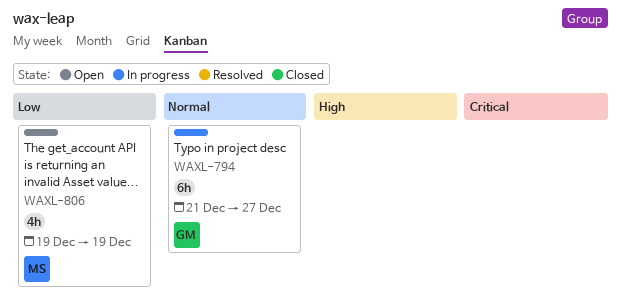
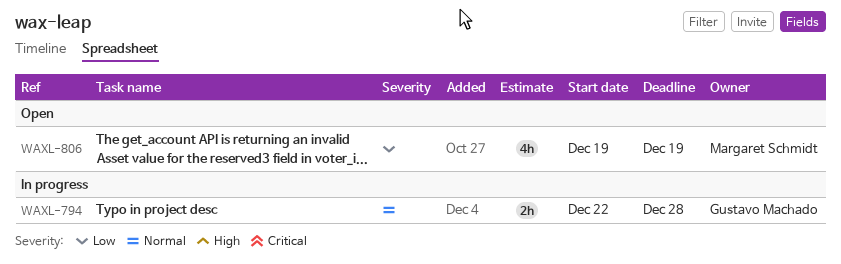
WAXL-794, estimate: 6h -> 2h
WAXL-794, start: Dec 21 -> Dec 22
WAXL-794, due: Dec 27 -> Dec 28

